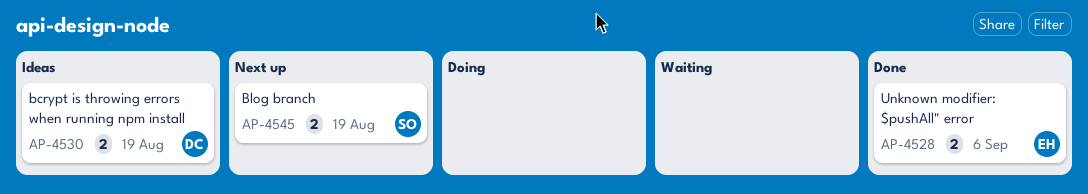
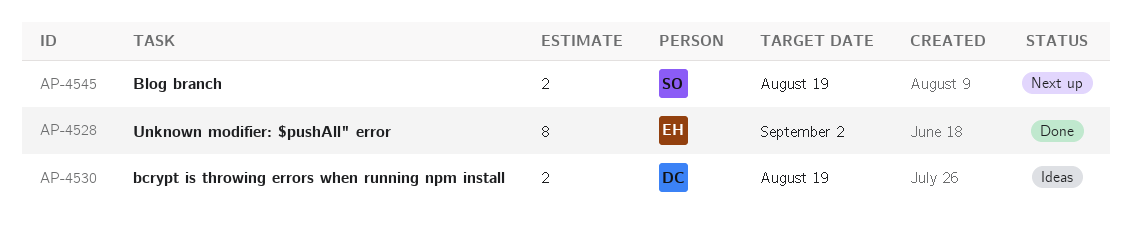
AP-4528, estimate: 2 -> 8
AP-4528, due: Sep 6 -> Sep 2

